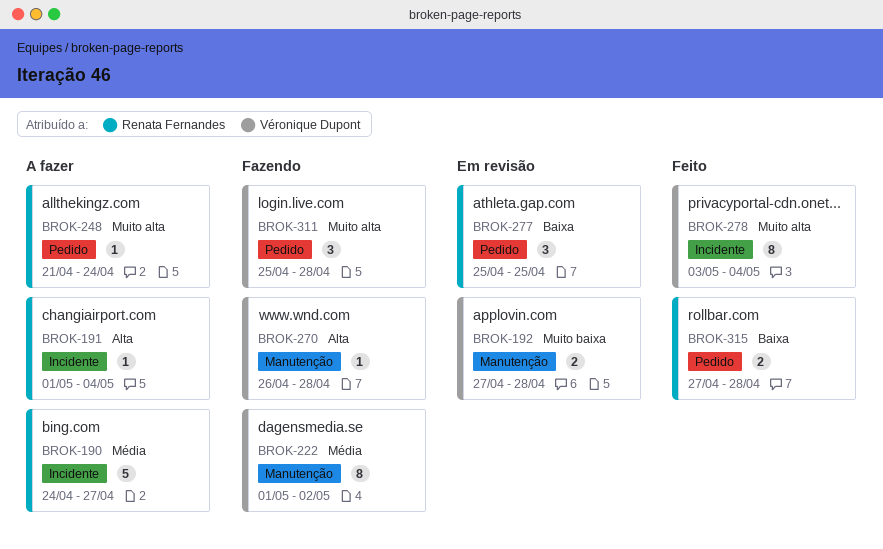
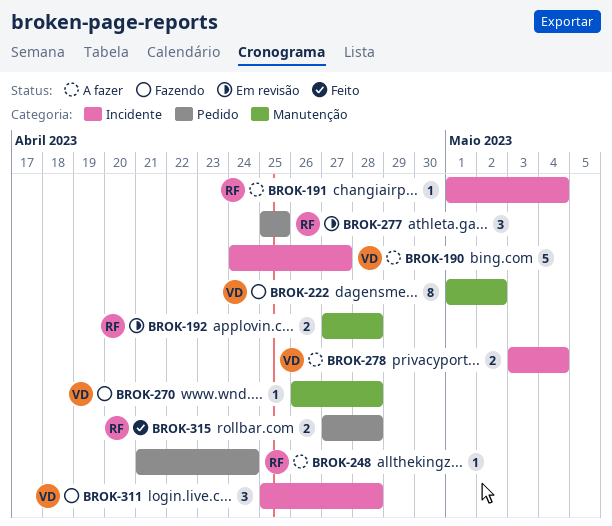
BROK-190, owner: Renata Fernandes -> Véronique Dupont
BROK-192, owner: Véronique Dupont -> Renata Fernandes
BROK-278, status: Feito -> A fazer
BROK-278, estimate: 8 -> 2
BROK-311, label: Pedido -> Incidente

